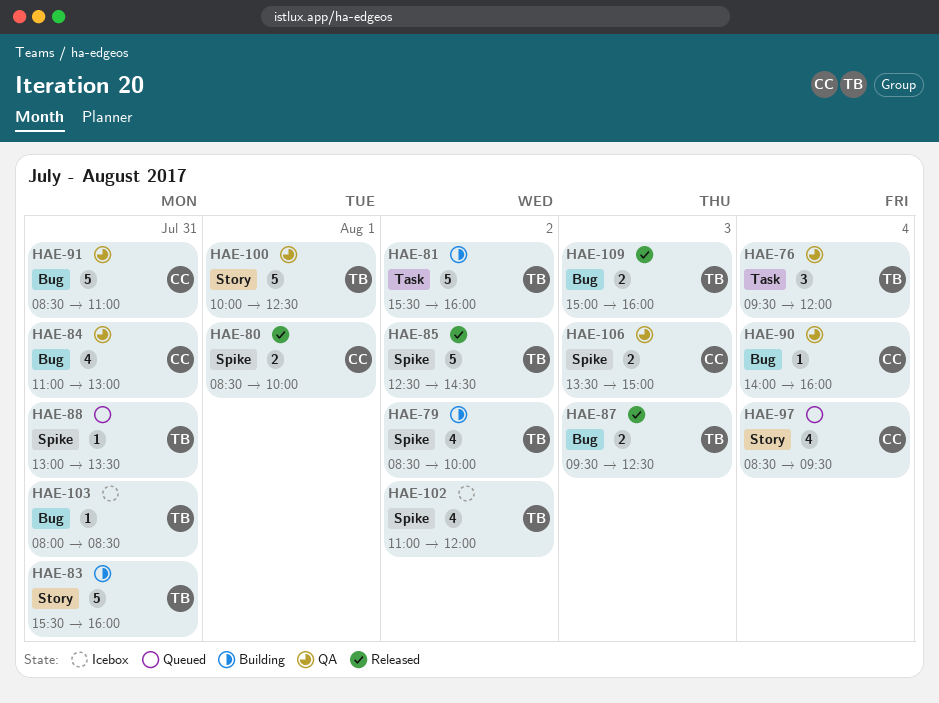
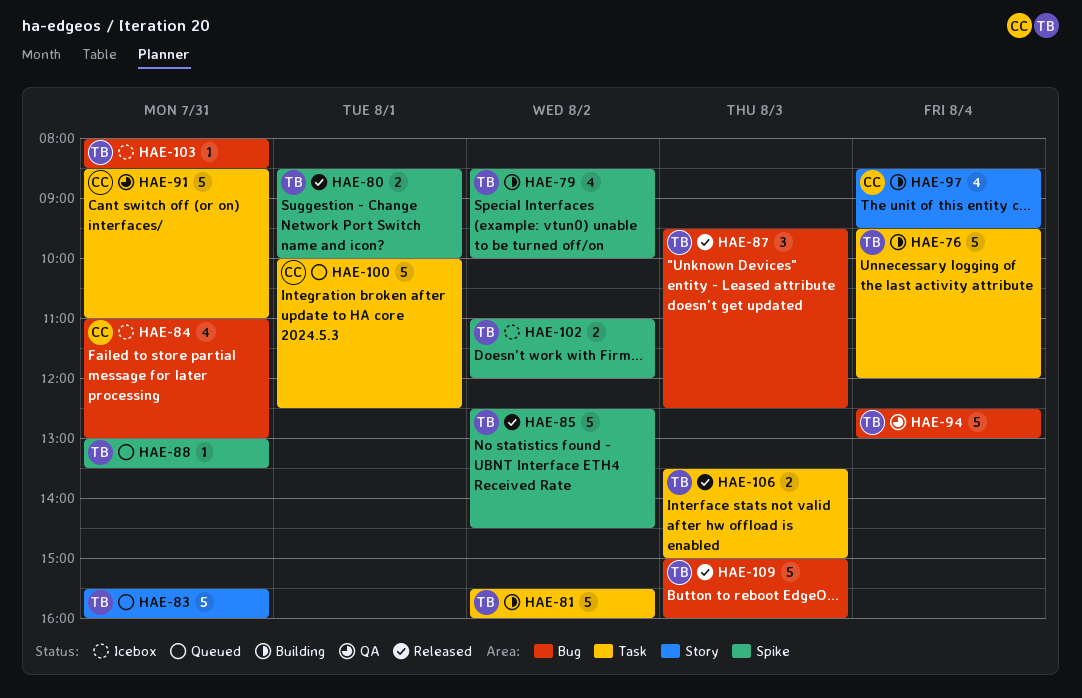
HAE-76, status: QA -> Building
HAE-76, estimate: 3 -> 5
HAE-80, owner: CC -> TB
HAE-83, status: Building -> Queued
HAE-84, status: QA -> Icebox
HAE-87, estimate: 2 -> 3
HAE-90: present -> none
HAE-91, label: Bug -> Task
HAE-94: none -> present
HAE-97, status: Queued -> Building
HAE-100, status: QA -> Queued
HAE-100, owner: TB -> CC
HAE-100, label: Story -> Task
HAE-102, estimate: 4 -> 2
HAE-106, status: QA -> Released
HAE-106, owner: CC -> TB
HAE-106, label: Spike -> Task
HAE-109, estimate: 2 -> 5

